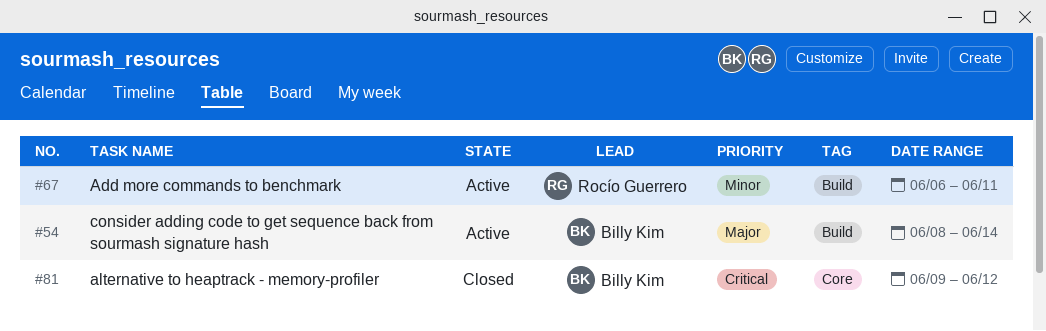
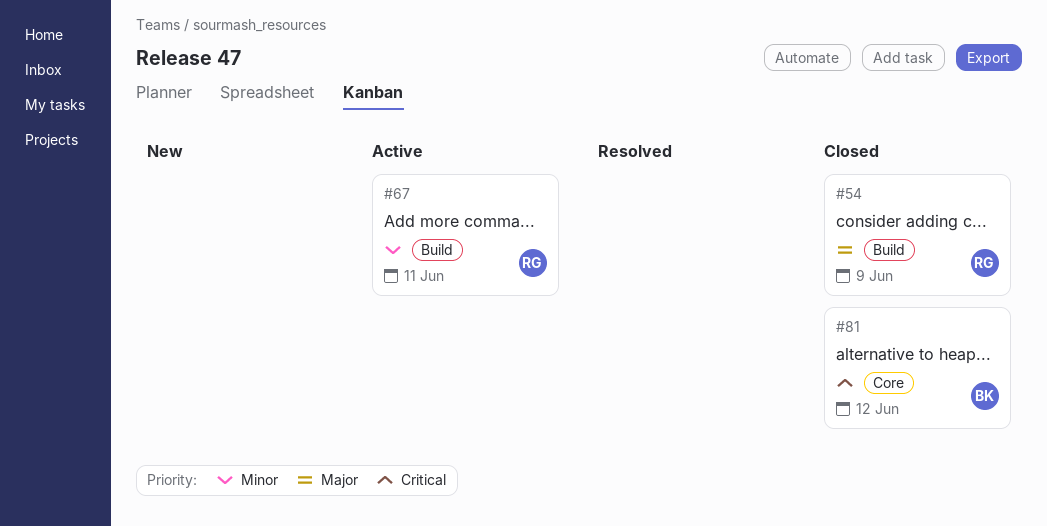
#54, status: Active -> Closed
#54, owner: Billy Kim -> Rocío Guerrero
#54, due: Jun 14 -> Jun 9

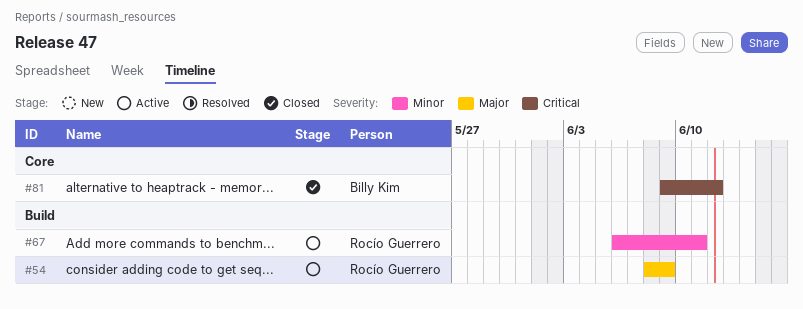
#54, status: Closed -> Active

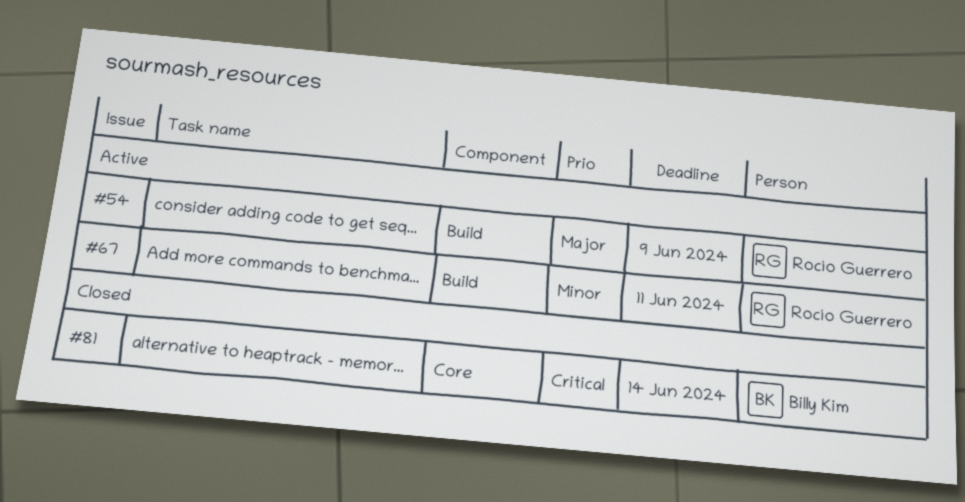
#81, due: Jun 12 -> Jun 14

